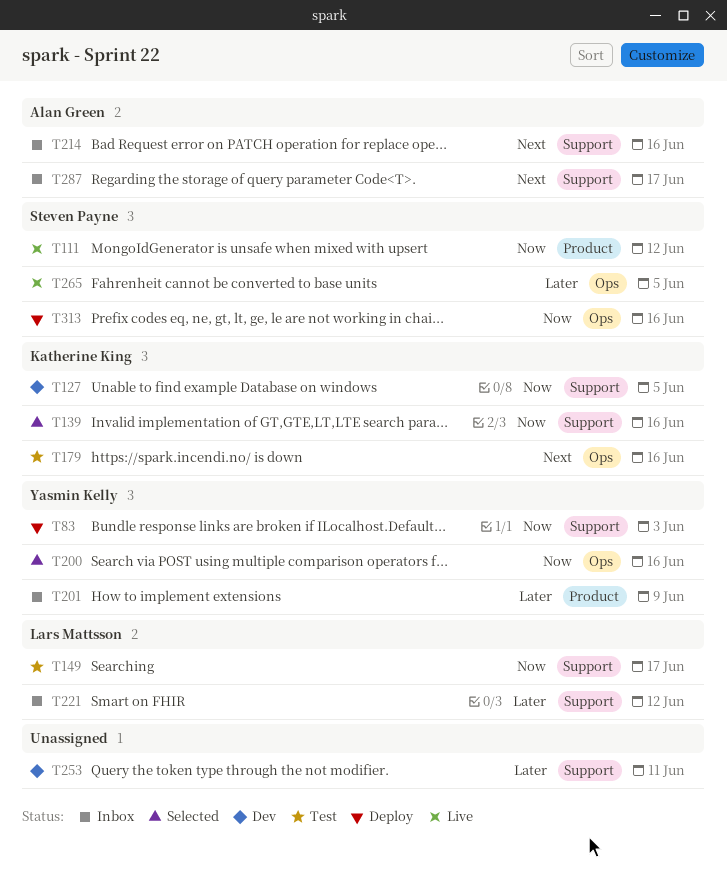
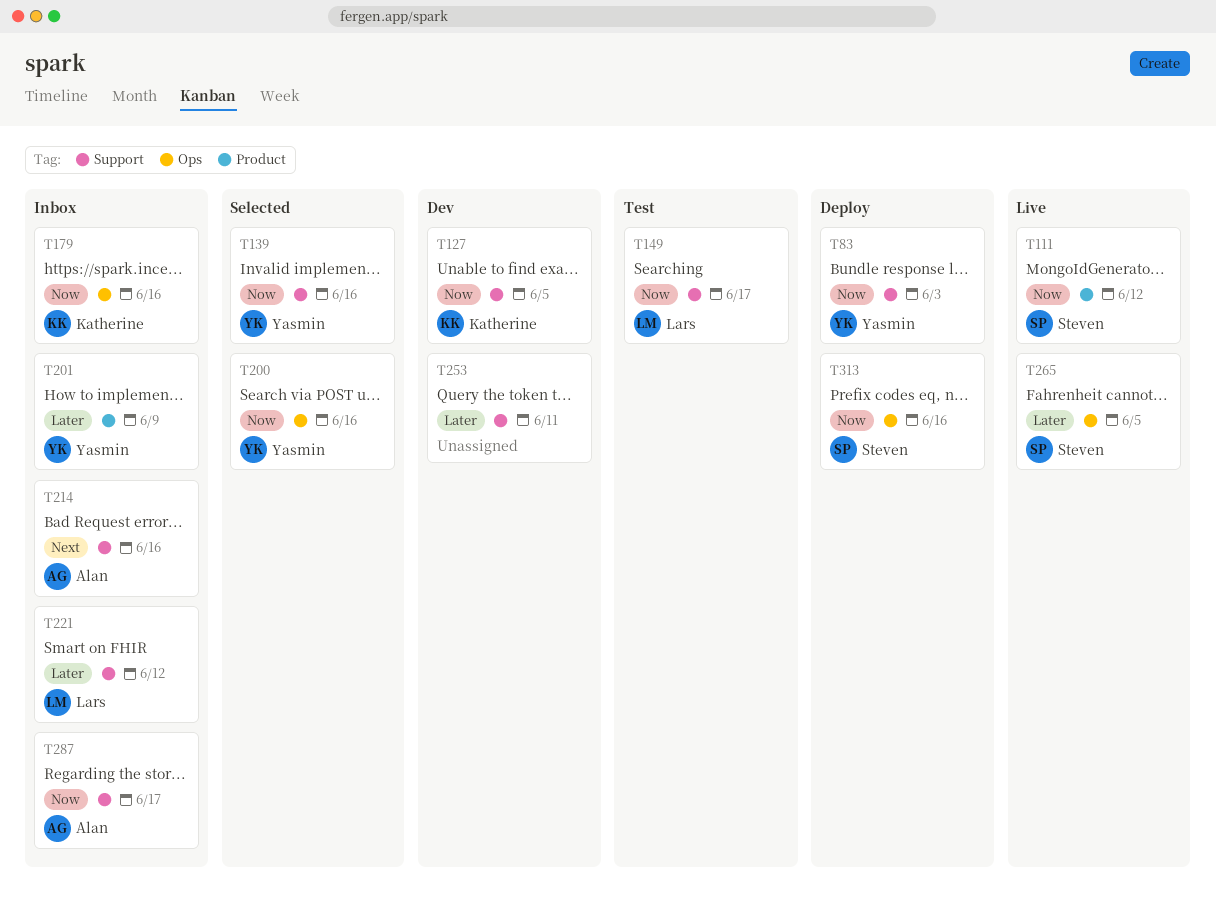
T139, owner: Katherine King -> Yasmin Kelly
T179, status: Test -> Inbox
T179, priority: Next -> Now
T287, priority: Next -> Now

